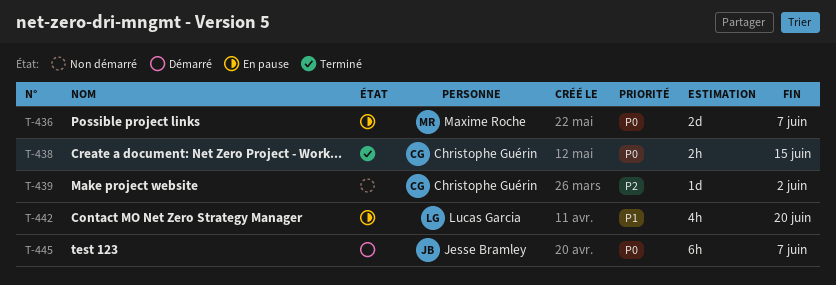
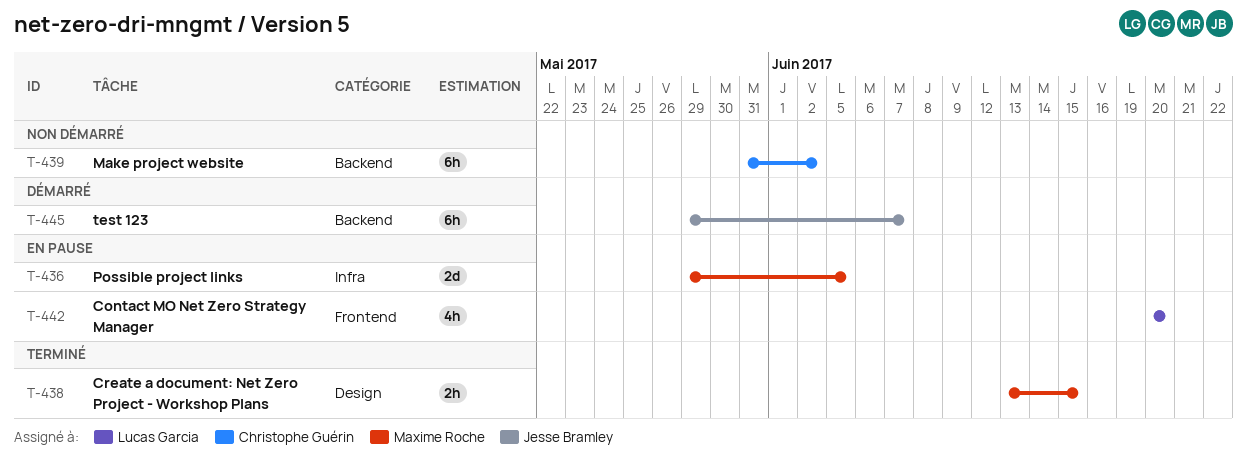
T-436, due: Jun 7 -> Jun 5
T-438, owner: Christophe Guérin -> Maxime Roche
T-439, estimate: 1d -> 6h

